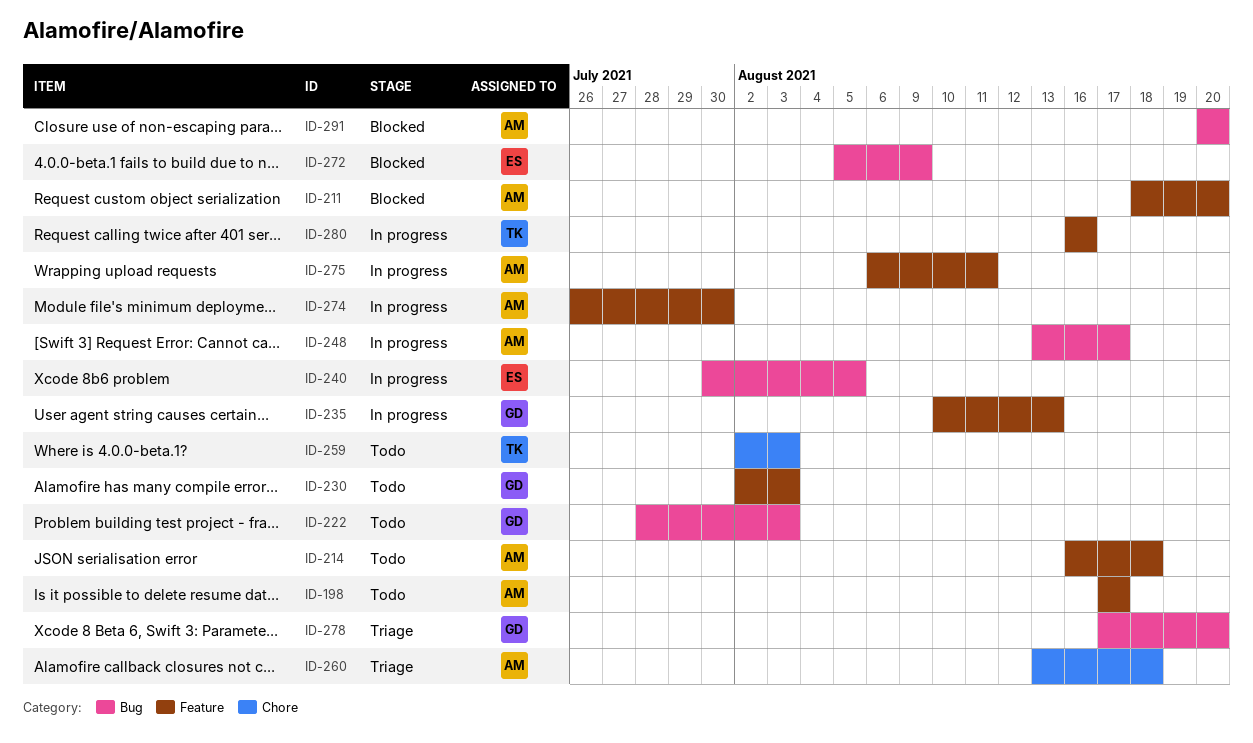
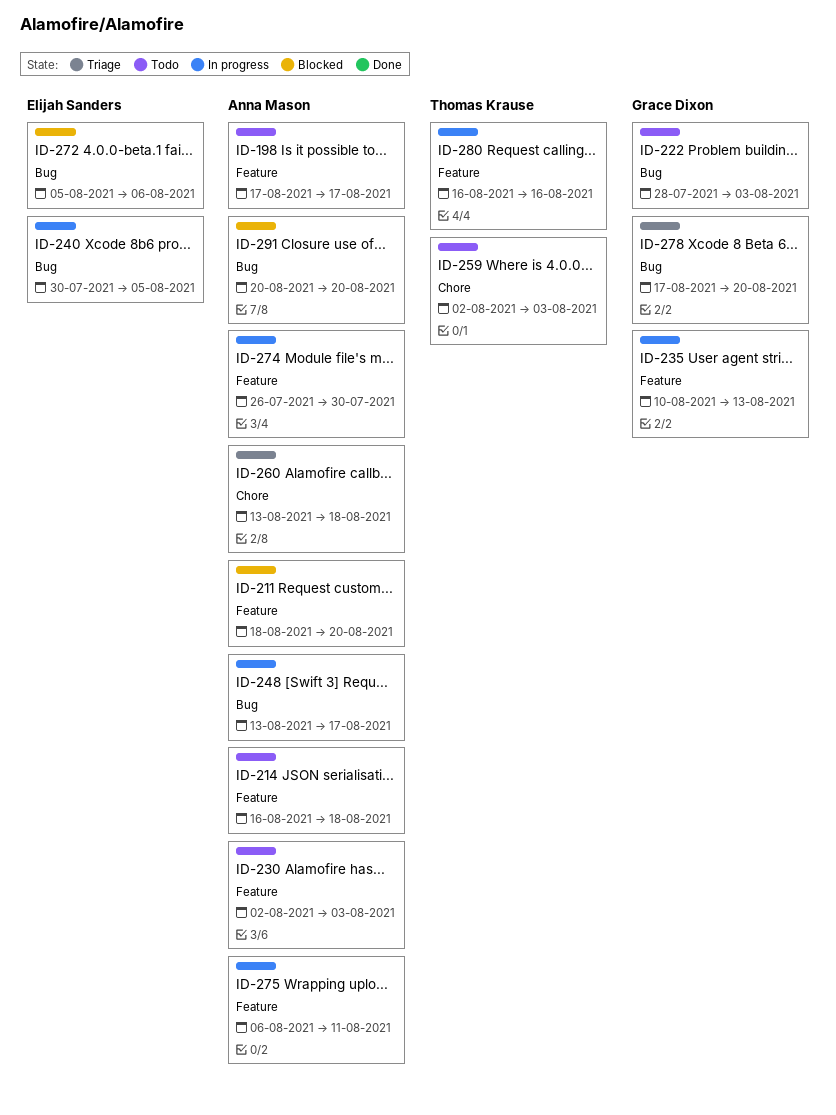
ID-230, owner: Grace Dixon -> Anna Mason
ID-272, due: Aug 9 -> Aug 6

